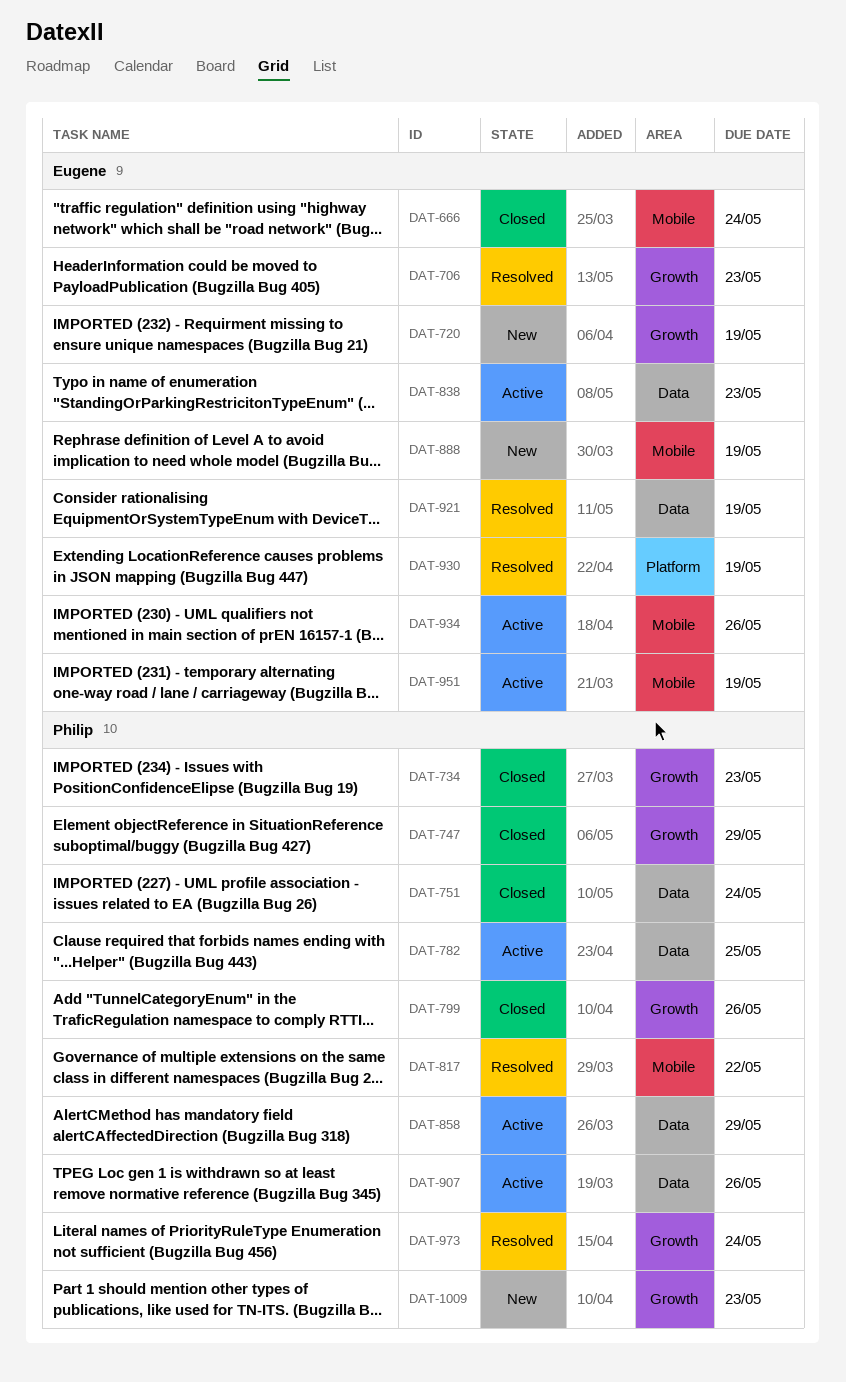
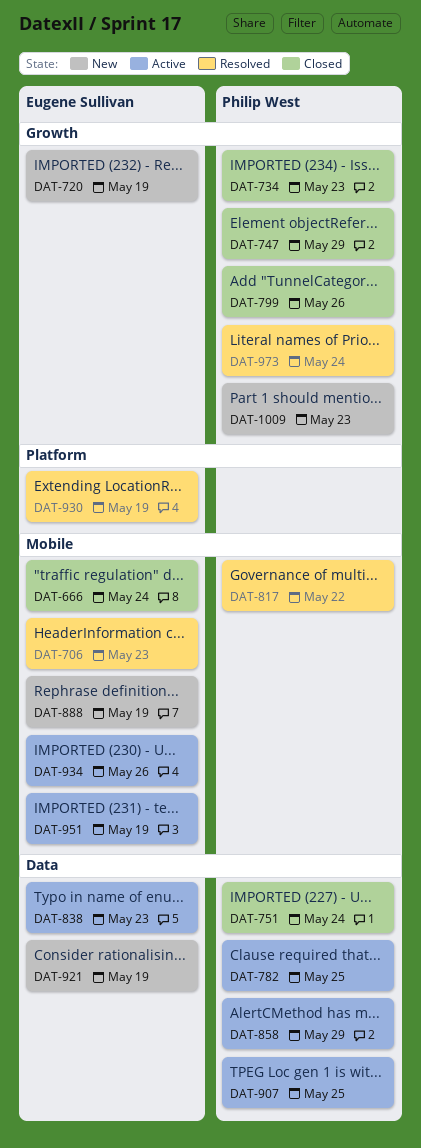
DAT-706, label: Growth -> Mobile
DAT-907, due: May 26 -> May 25
DAT-921, status: Resolved -> New

